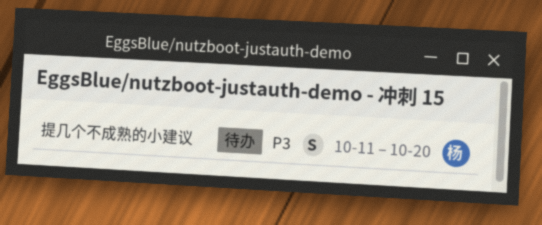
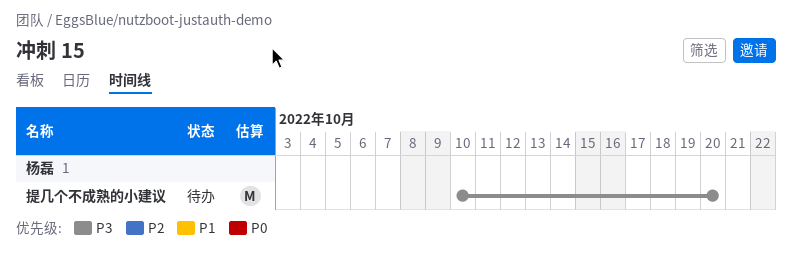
提几个不成熟的小建议, estimate: S -> M
提几个不成熟的小建议, start: Oct 11 -> Oct 10

